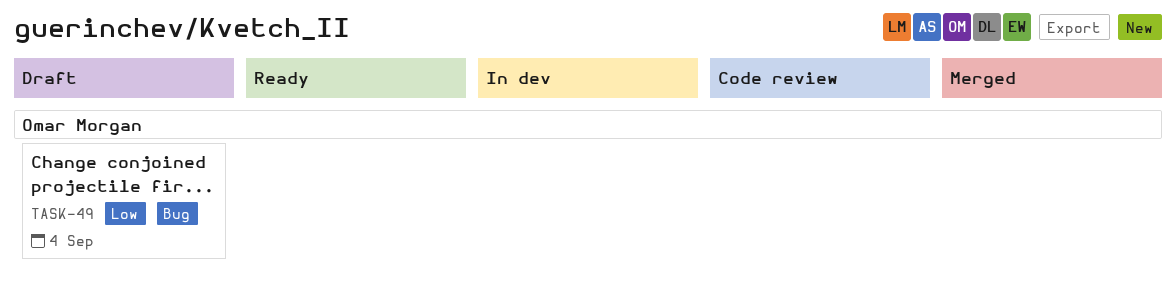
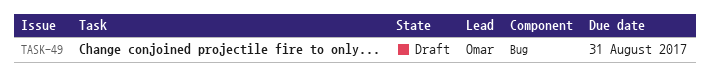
TASK-49, due: Sep 4 -> Aug 31

